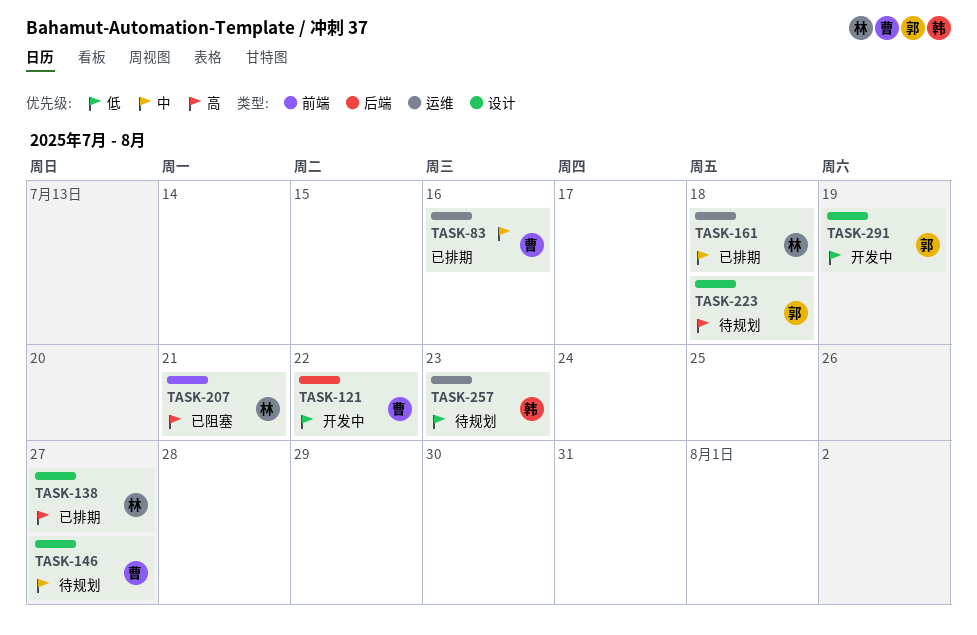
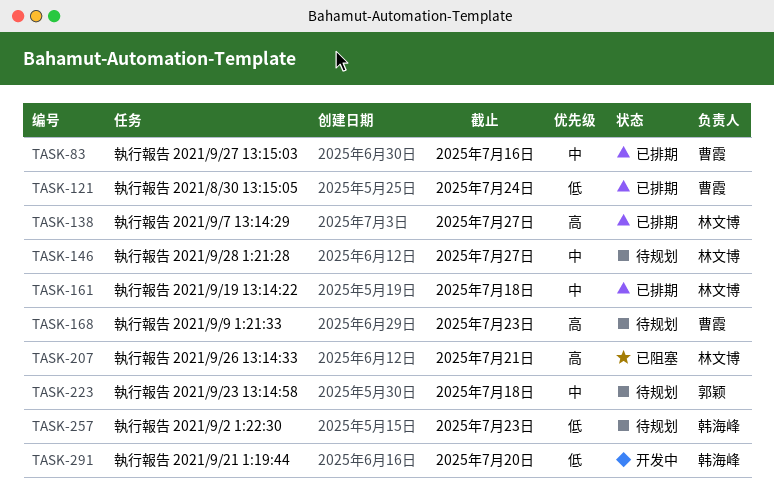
TASK-121, status: 开发中 -> 已排期
TASK-121, due: Jul 22 -> Jul 24
TASK-146, owner: 曹霞 -> 林文博
TASK-168: none -> present
TASK-223, priority: 高 -> 中
TASK-291, owner: 郭颖 -> 韩海峰
TASK-291, due: Jul 19 -> Jul 20

